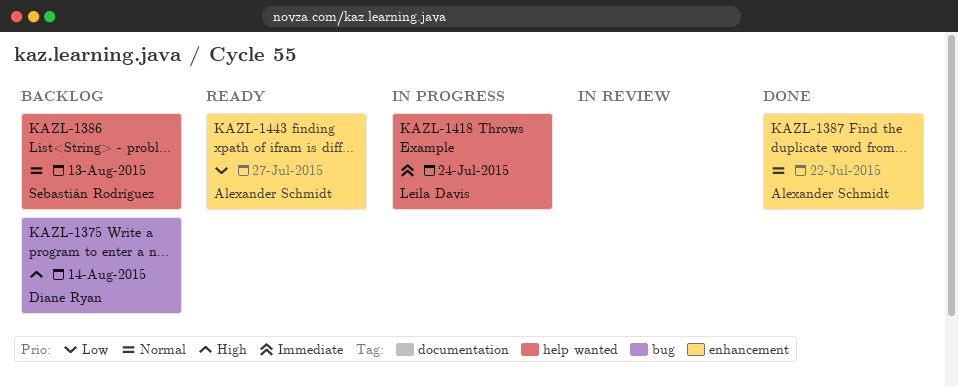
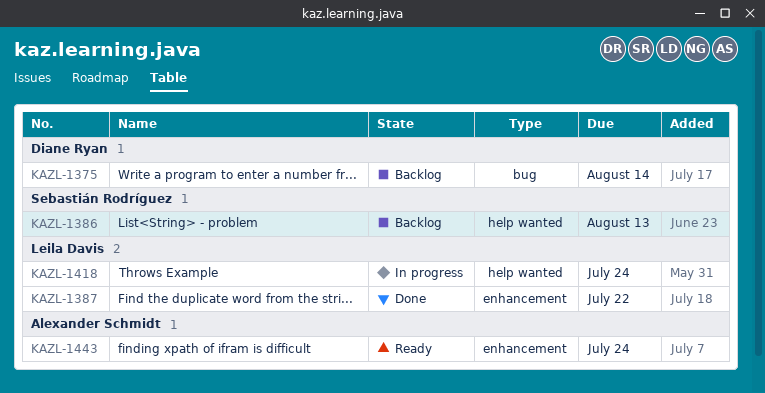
KAZL-1387, owner: Alexander Schmidt -> Leila Davis
KAZL-1443, due: Jul 27 -> Jul 24

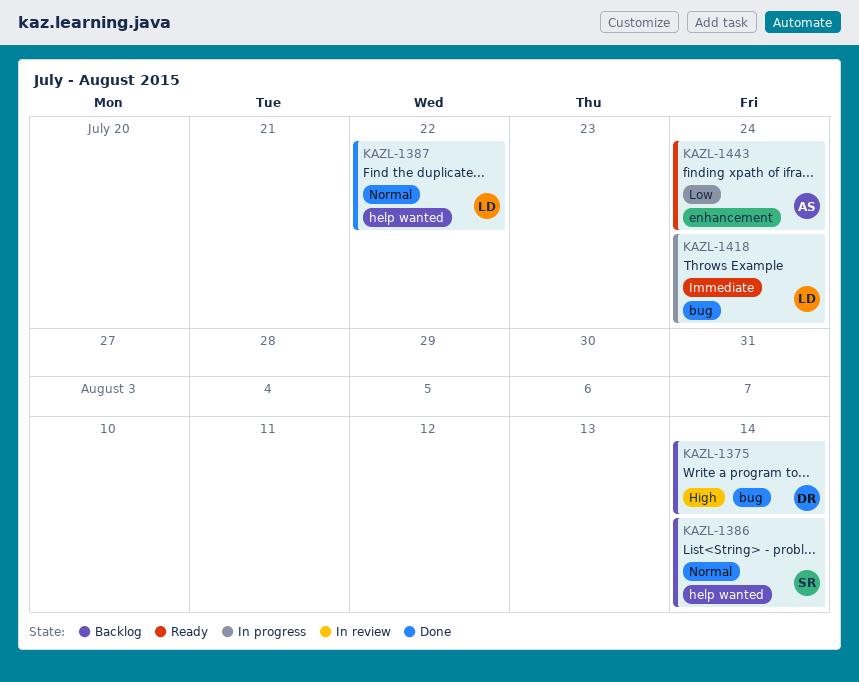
KAZL-1386, due: Aug 13 -> Aug 14
KAZL-1387, label: enhancement -> help wanted
KAZL-1418, label: help wanted -> bug

